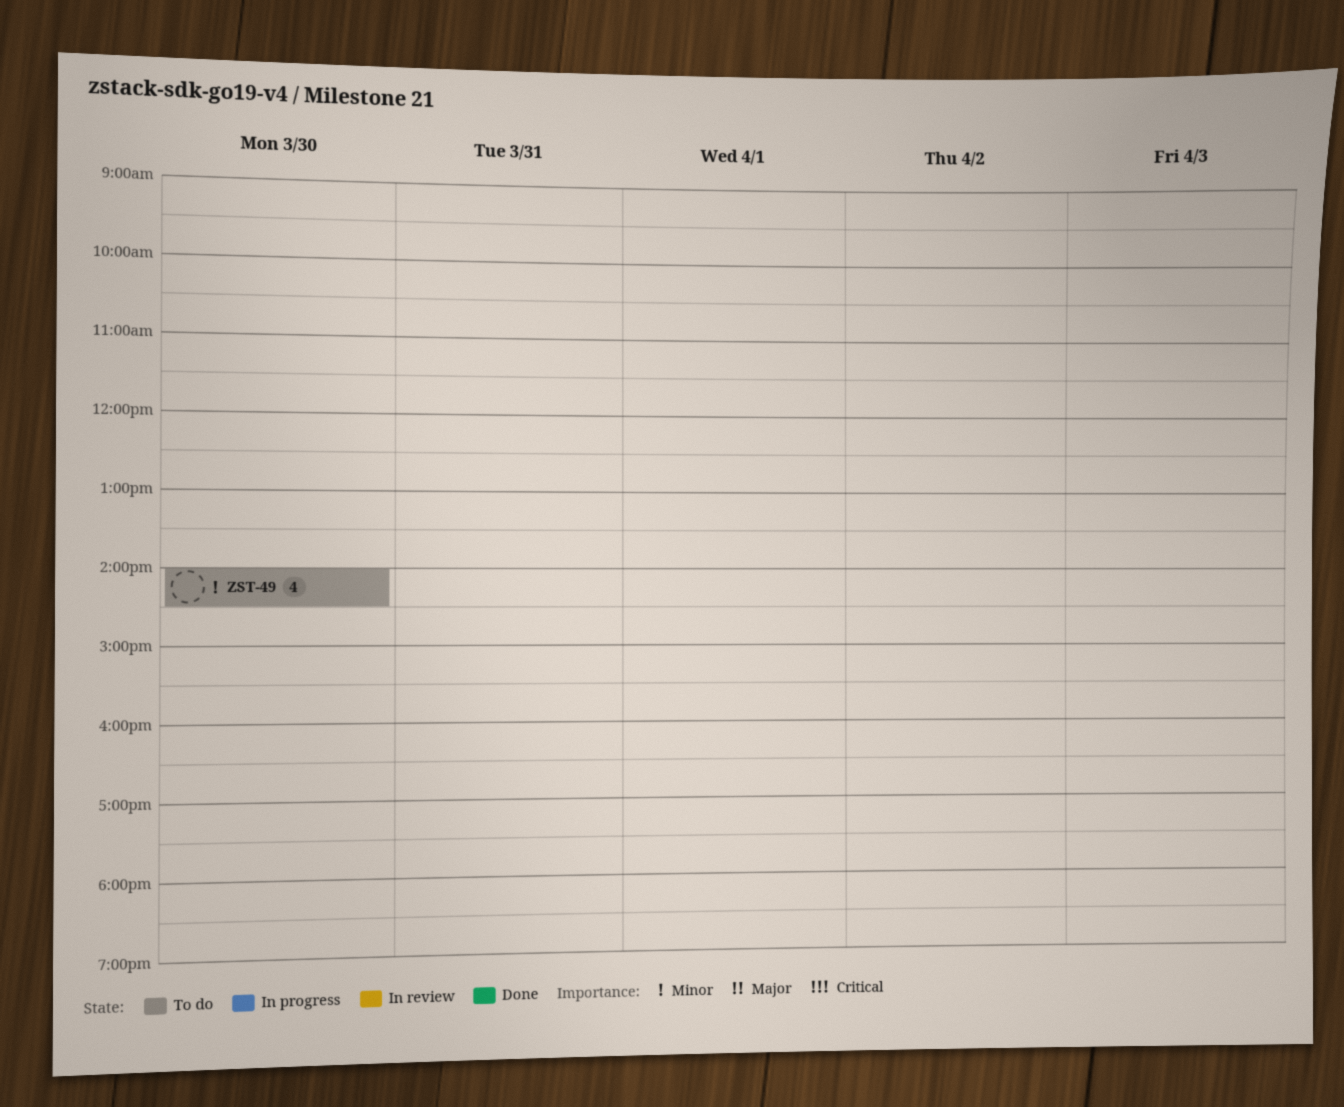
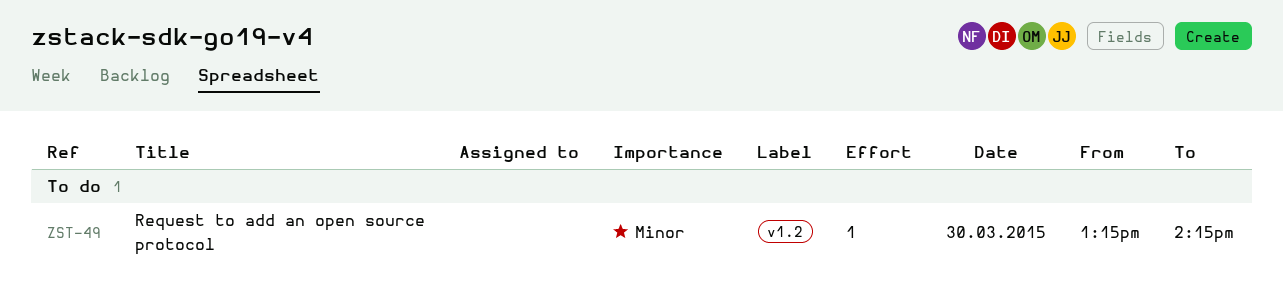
ZST-49, estimate: 4 -> 1
ZST-49, begins: 14:00 -> 13:15
ZST-49, ends: 14:30 -> 14:15

